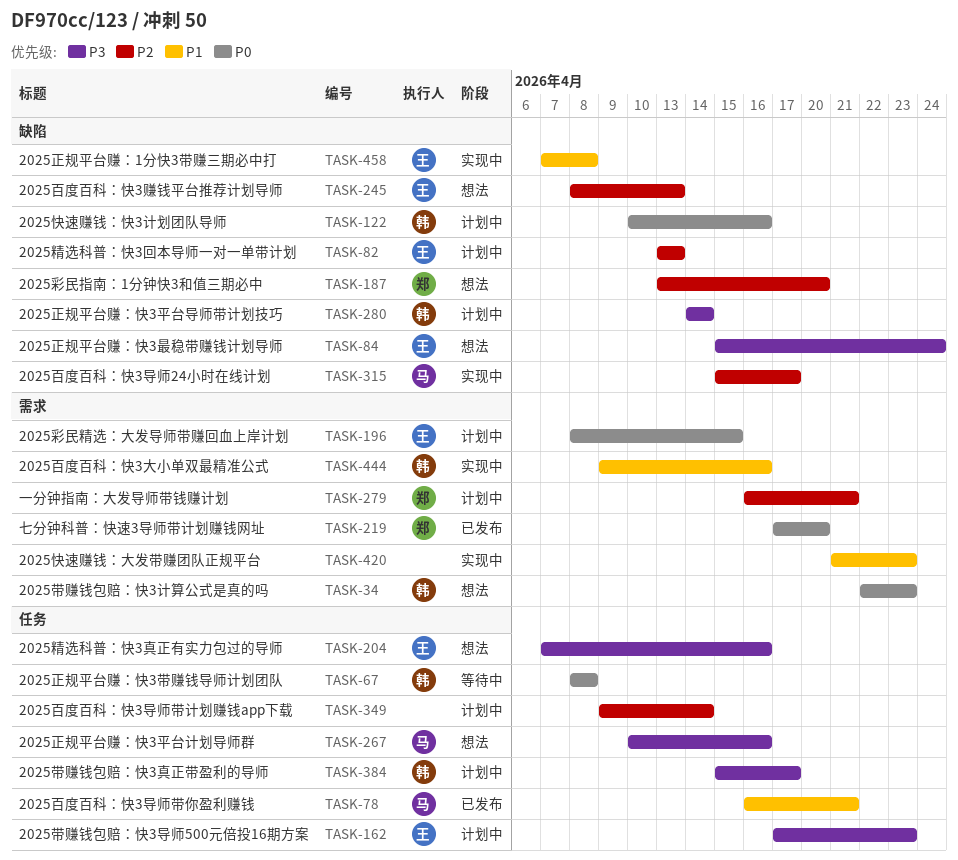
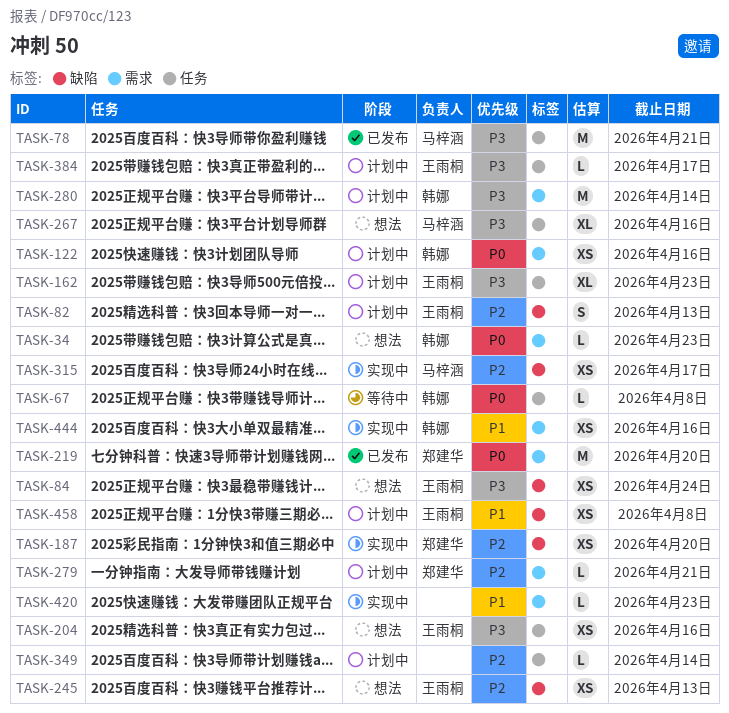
TASK-78, priority: P1 -> P3
TASK-122, label: 缺陷 -> 需求
TASK-187, status: 想法 -> 实现中
TASK-196: present -> none
TASK-280, label: 缺陷 -> 需求
TASK-384, owner: 韩娜 -> 王雨桐
TASK-458, status: 实现中 -> 计划中

